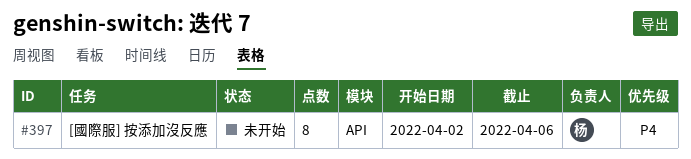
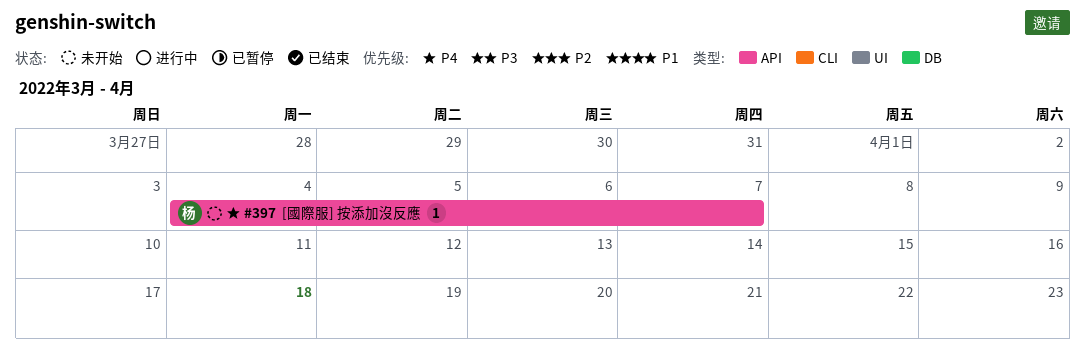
#397, estimate: 8 -> 1
#397, start: Apr 2 -> Apr 4
#397, due: Apr 6 -> Apr 7

